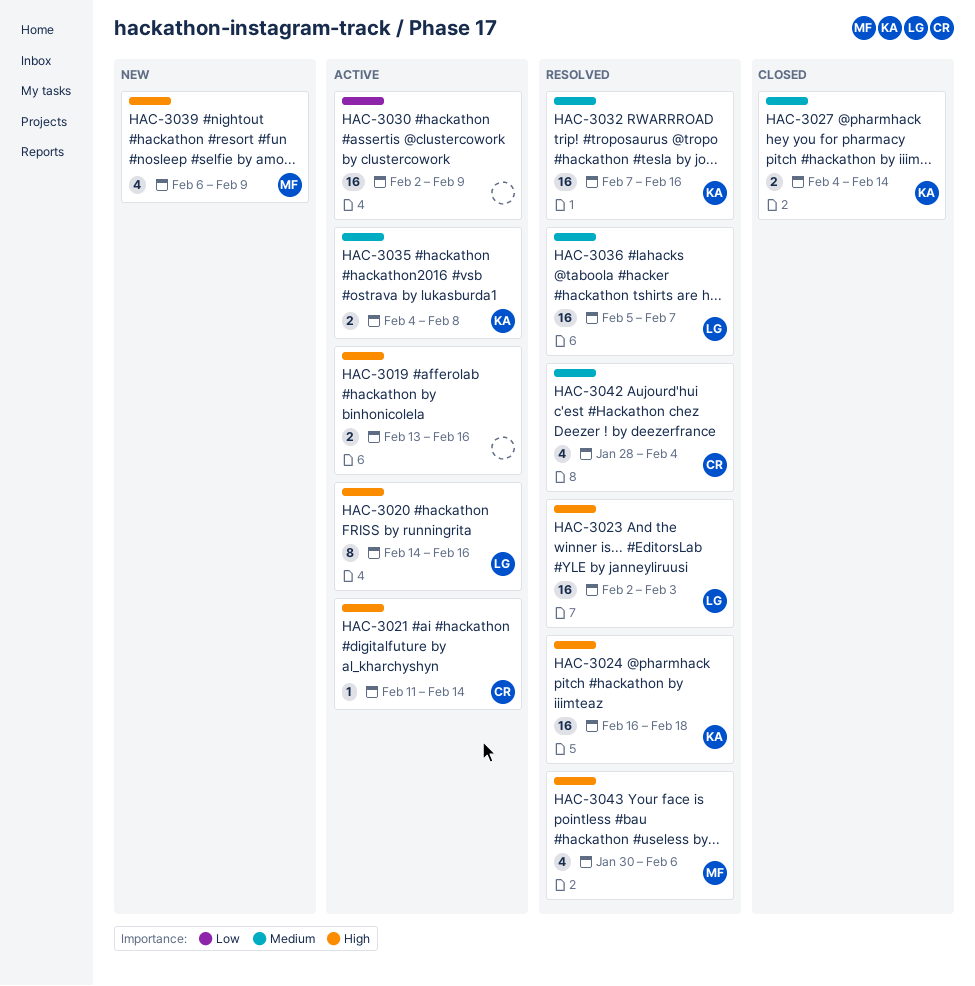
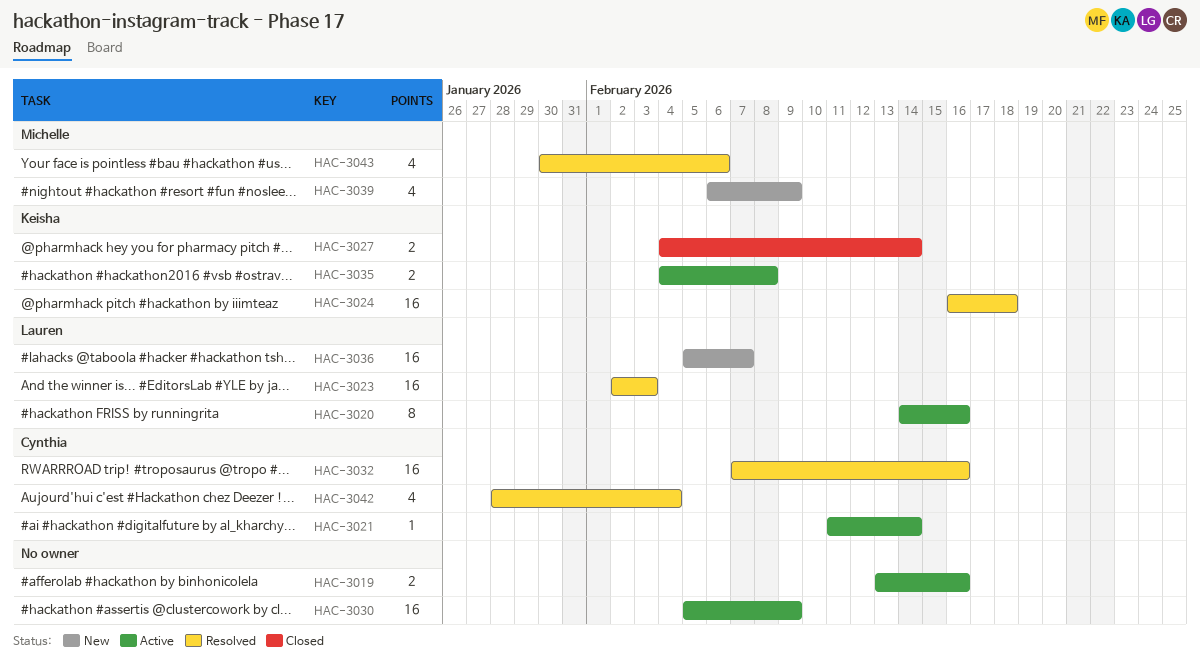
HAC-3030, start: Feb 2 -> Feb 5
HAC-3032, owner: Keisha -> Cynthia
HAC-3036, status: Resolved -> New

